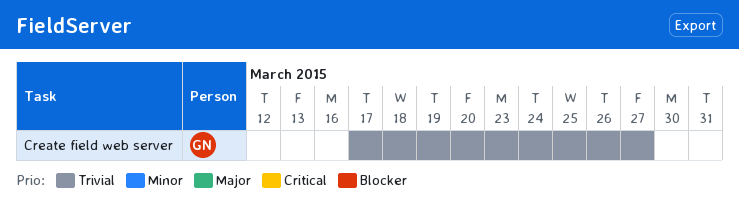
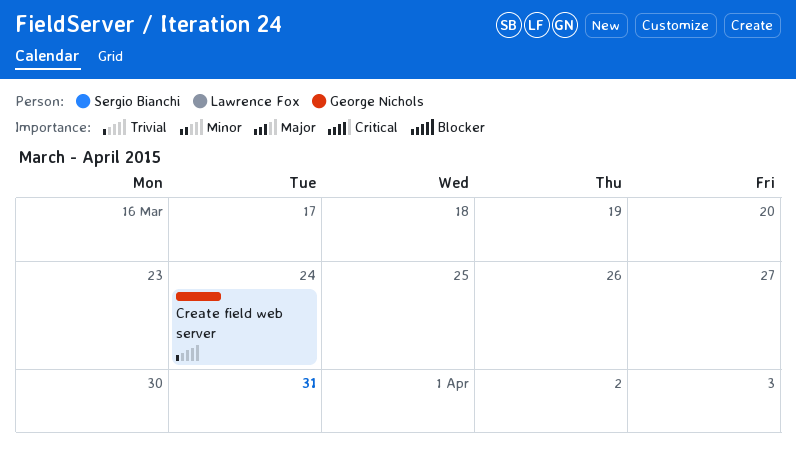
Create field web server, due: Mar 27 -> Mar 24

